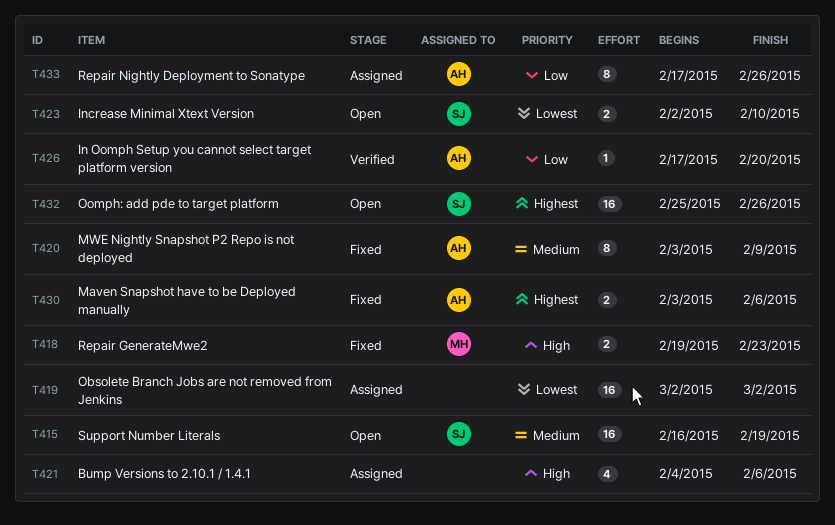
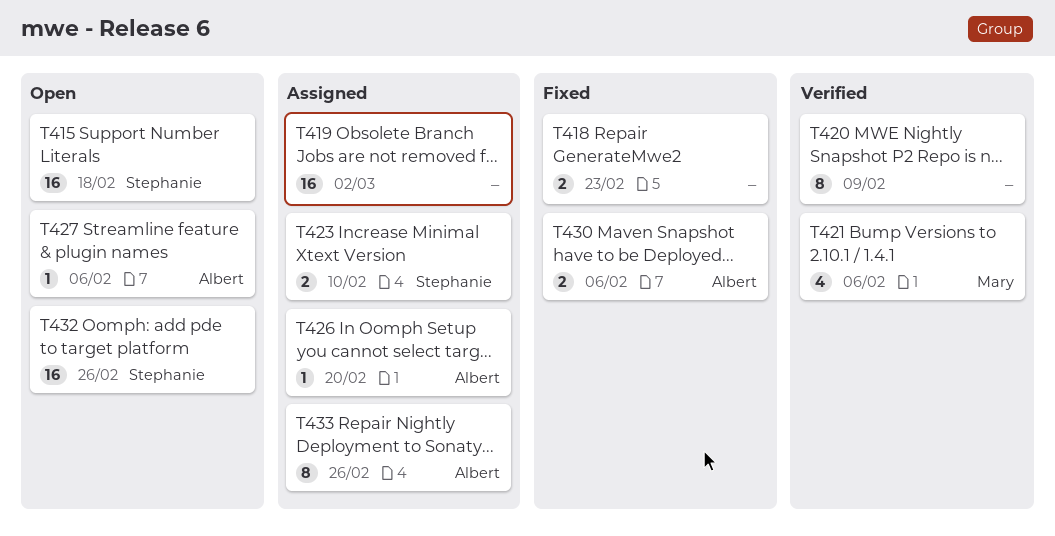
T415, due: Feb 19 -> Feb 18
T418, owner: Mary -> none
T420, status: Fixed -> Verified
T420, owner: Albert -> none
T421, status: Assigned -> Verified
T421, owner: none -> Mary
T423, status: Open -> Assigned
T426, status: Verified -> Assigned
T427: none -> present

